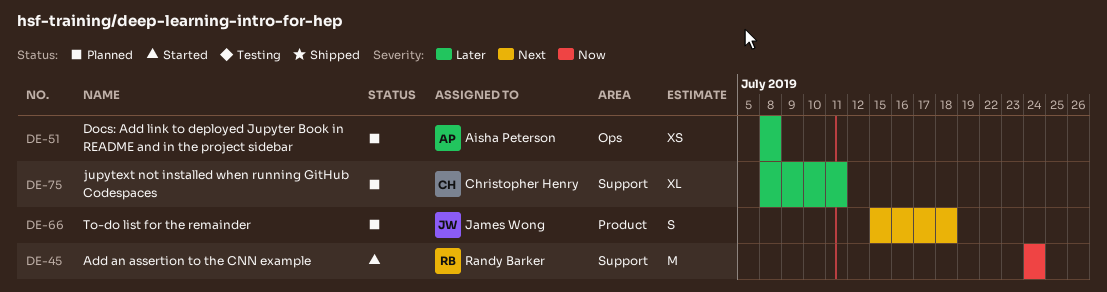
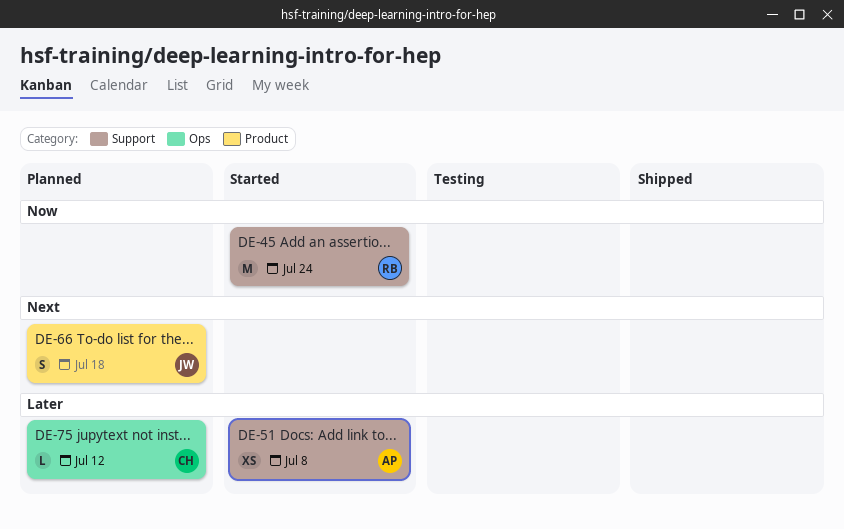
DE-51, status: Planned -> Started
DE-51, label: Ops -> Support
DE-75, label: Support -> Ops
DE-75, estimate: XL -> L
DE-75, due: Jul 11 -> Jul 12

